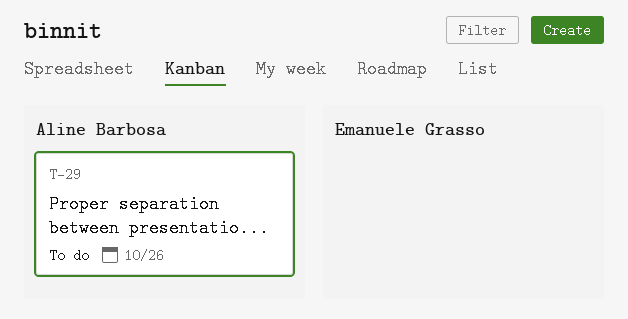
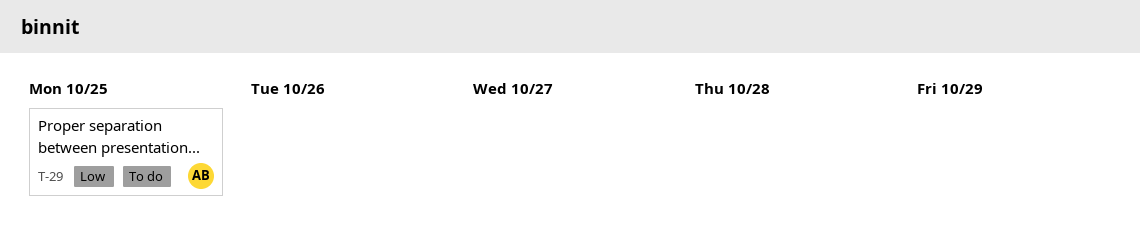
T-29, due: Oct 26 -> Oct 25

